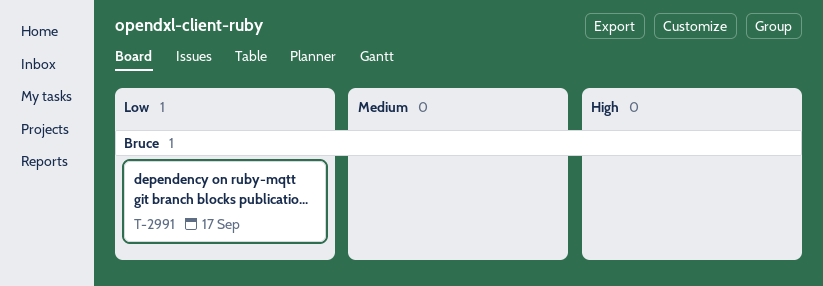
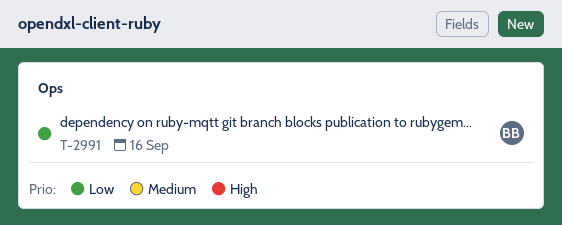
T-2991, due: Sep 17 -> Sep 16

